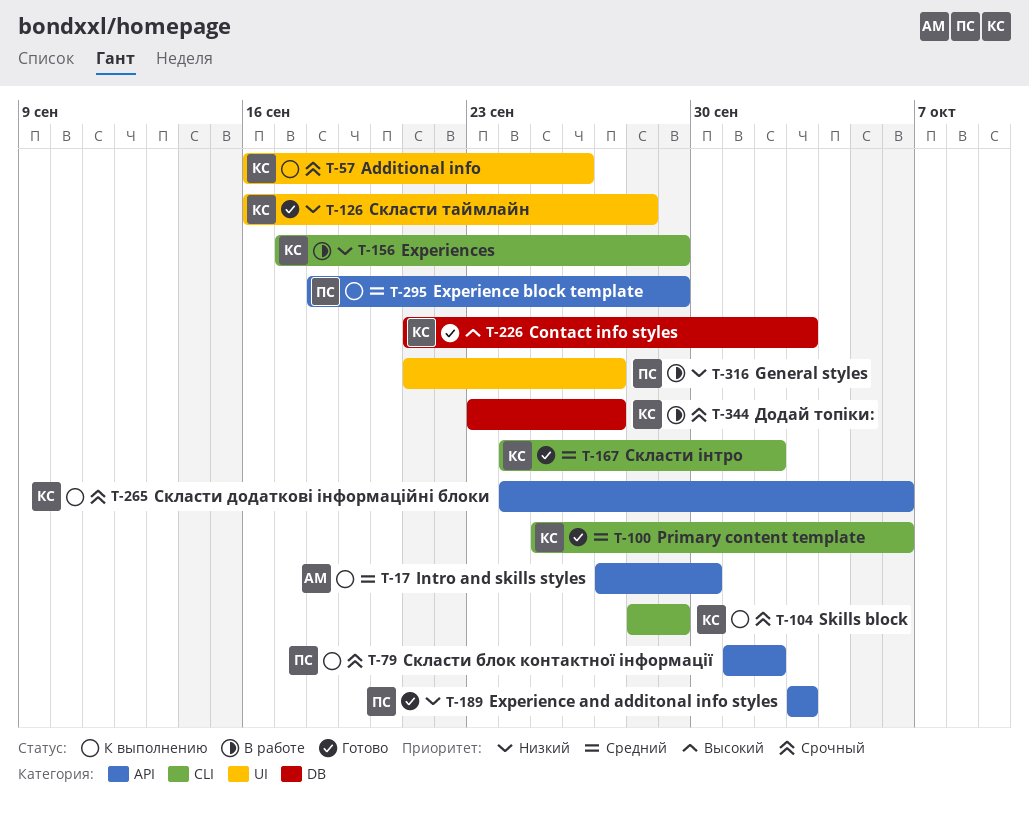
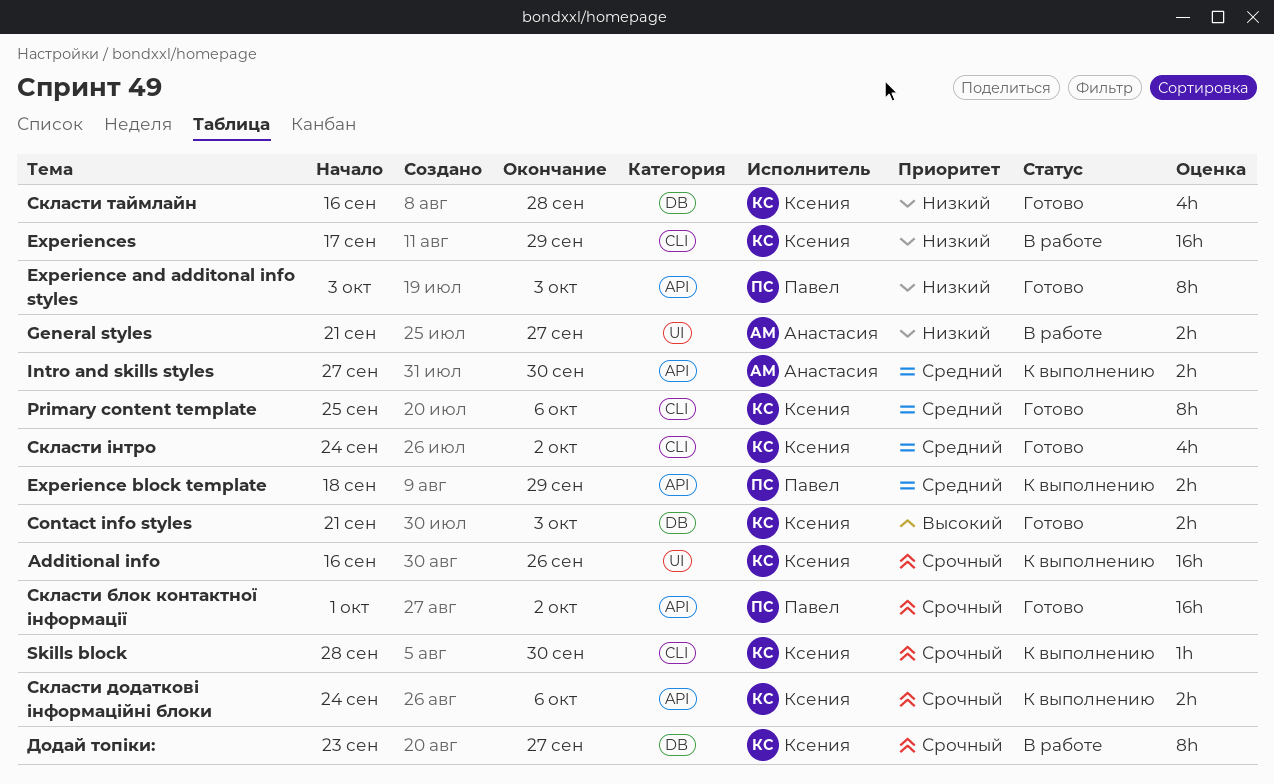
General styles, owner: Павел -> Анастасия
Skills block, due: Sep 29 -> Sep 30
Скласти блок контактної інформації, status: К выполнению -> Готово
Скласти таймлайн, label: UI -> DB

